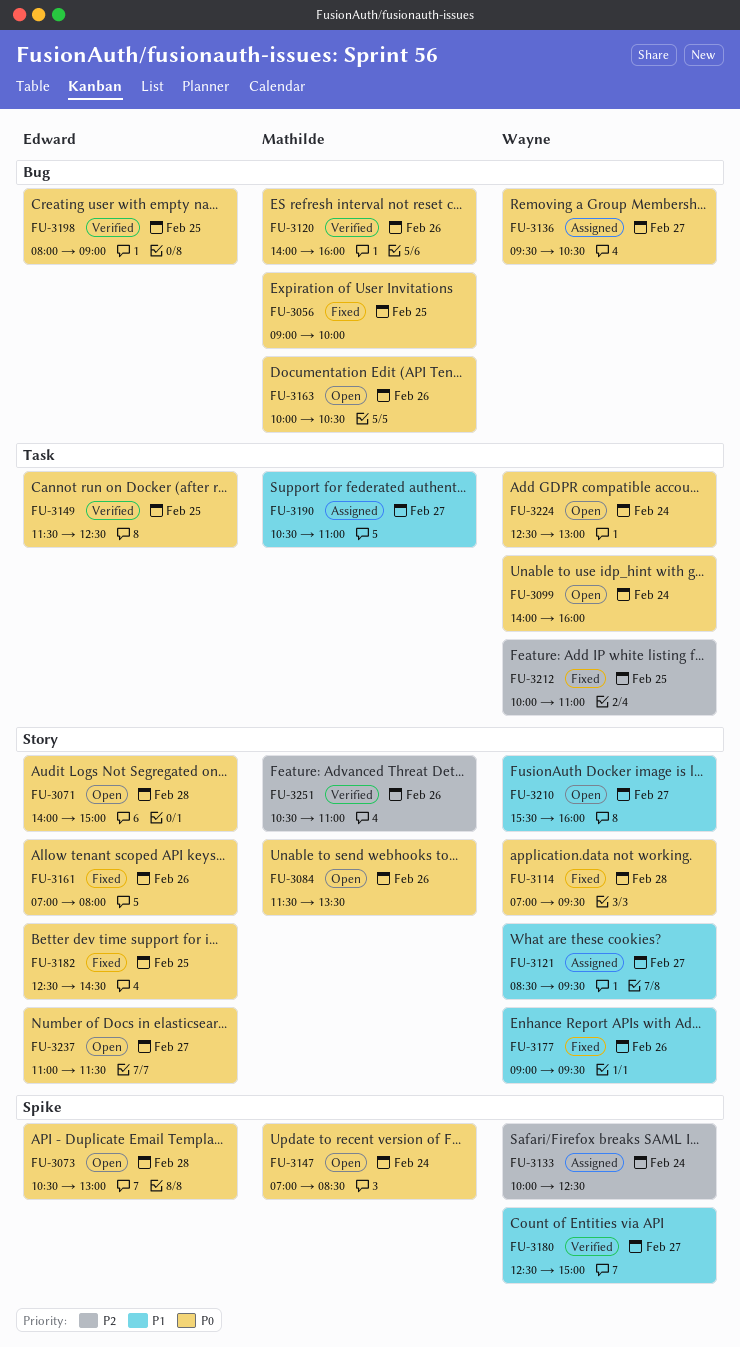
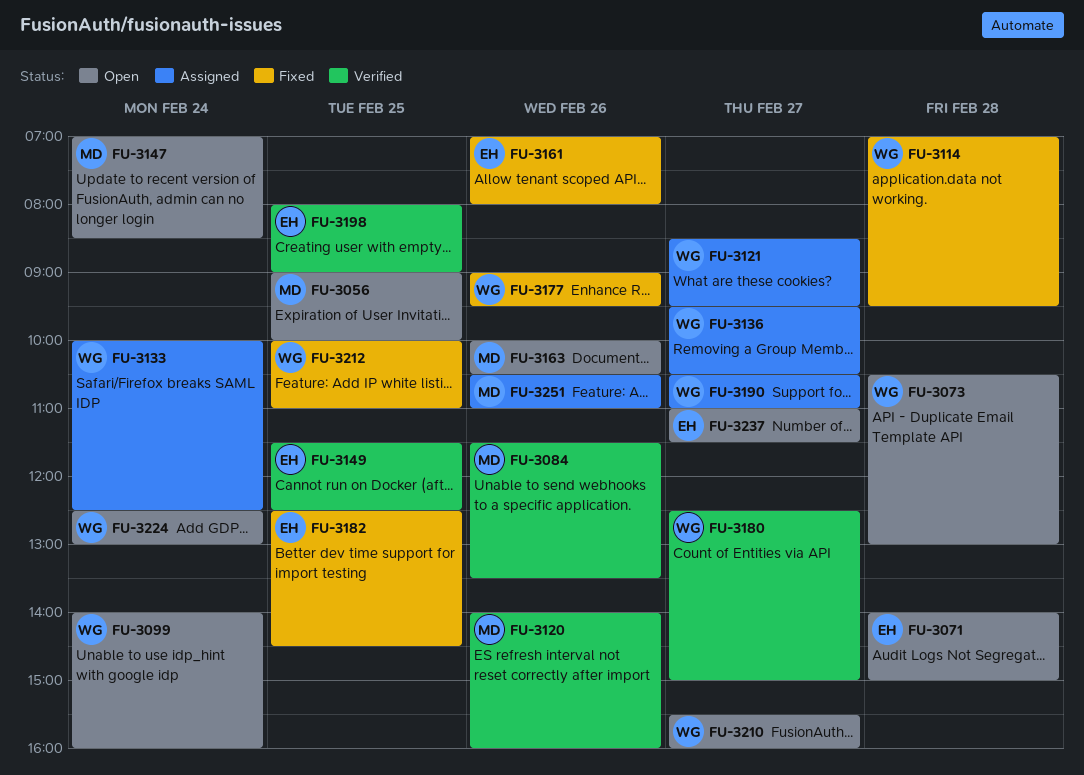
FU-3056, status: Fixed -> Open
FU-3073, owner: Edward -> Wayne
FU-3084, status: Open -> Verified
FU-3190, owner: Mathilde -> Wayne
FU-3251, status: Verified -> Assigned

